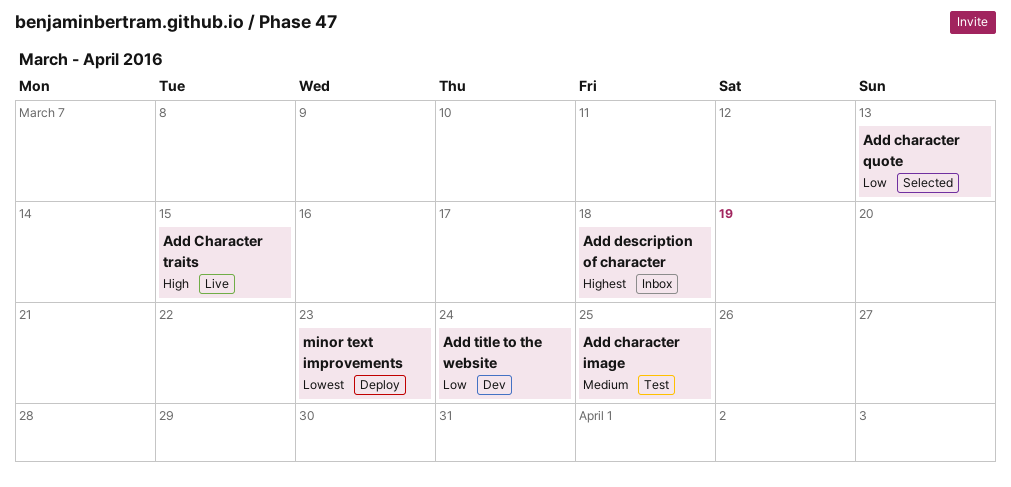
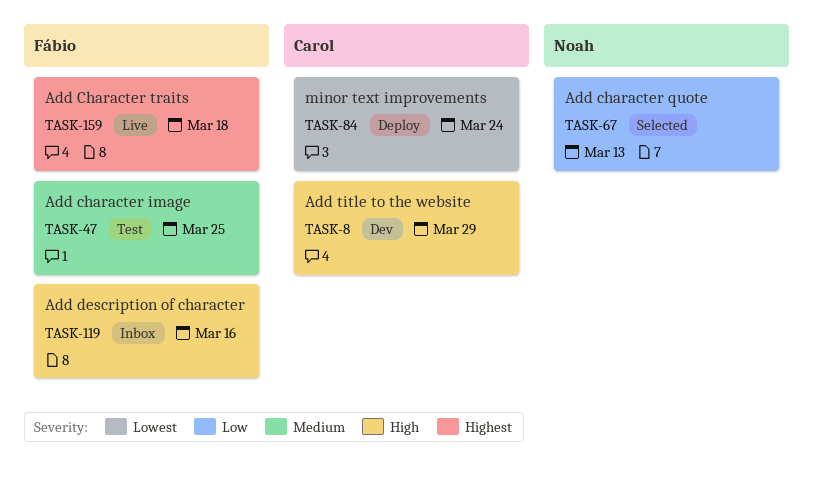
Add Character traits, priority: High -> Highest
Add Character traits, due: Mar 15 -> Mar 18
Add description of character, priority: Highest -> High
Add description of character, due: Mar 18 -> Mar 16
Add title to the website, priority: Low -> High
Add title to the website, due: Mar 24 -> Mar 29
minor text improvements, due: Mar 23 -> Mar 24

